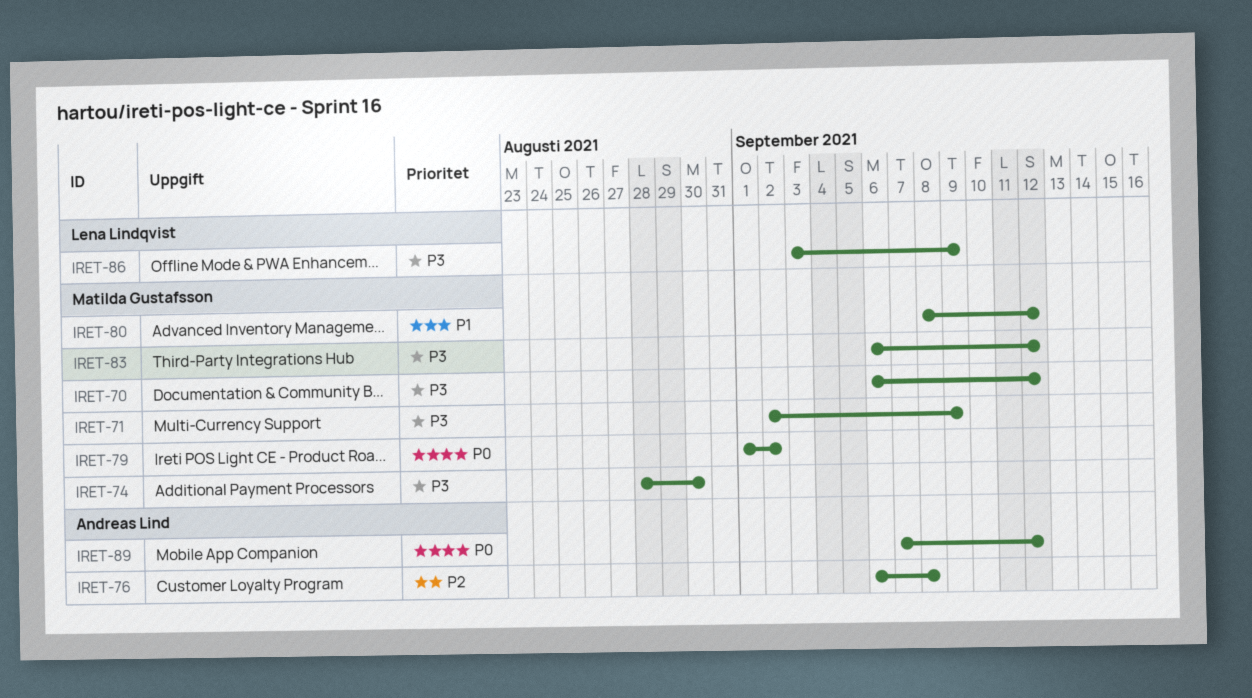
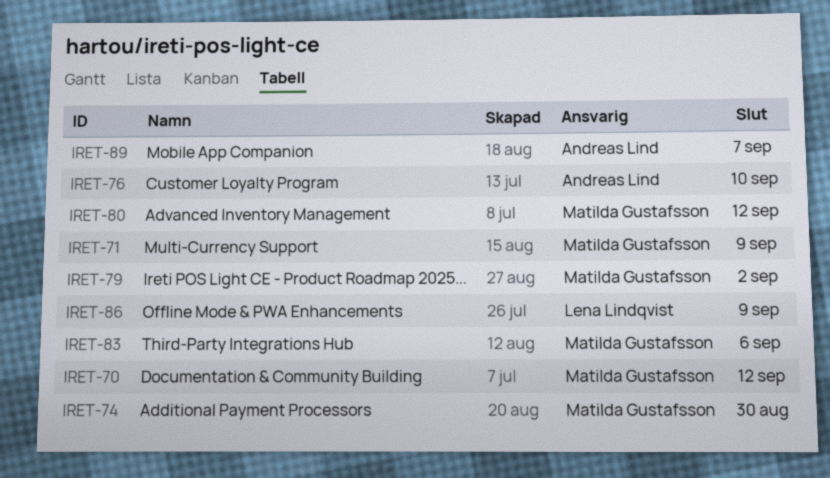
IRET-76, due: Sep 8 -> Sep 10
IRET-83, due: Sep 12 -> Sep 6
IRET-89, due: Sep 12 -> Sep 7

